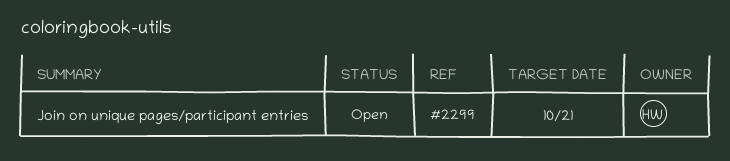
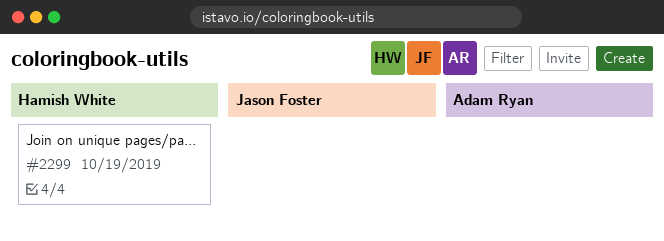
#2299, due: Oct 21 -> Oct 19

